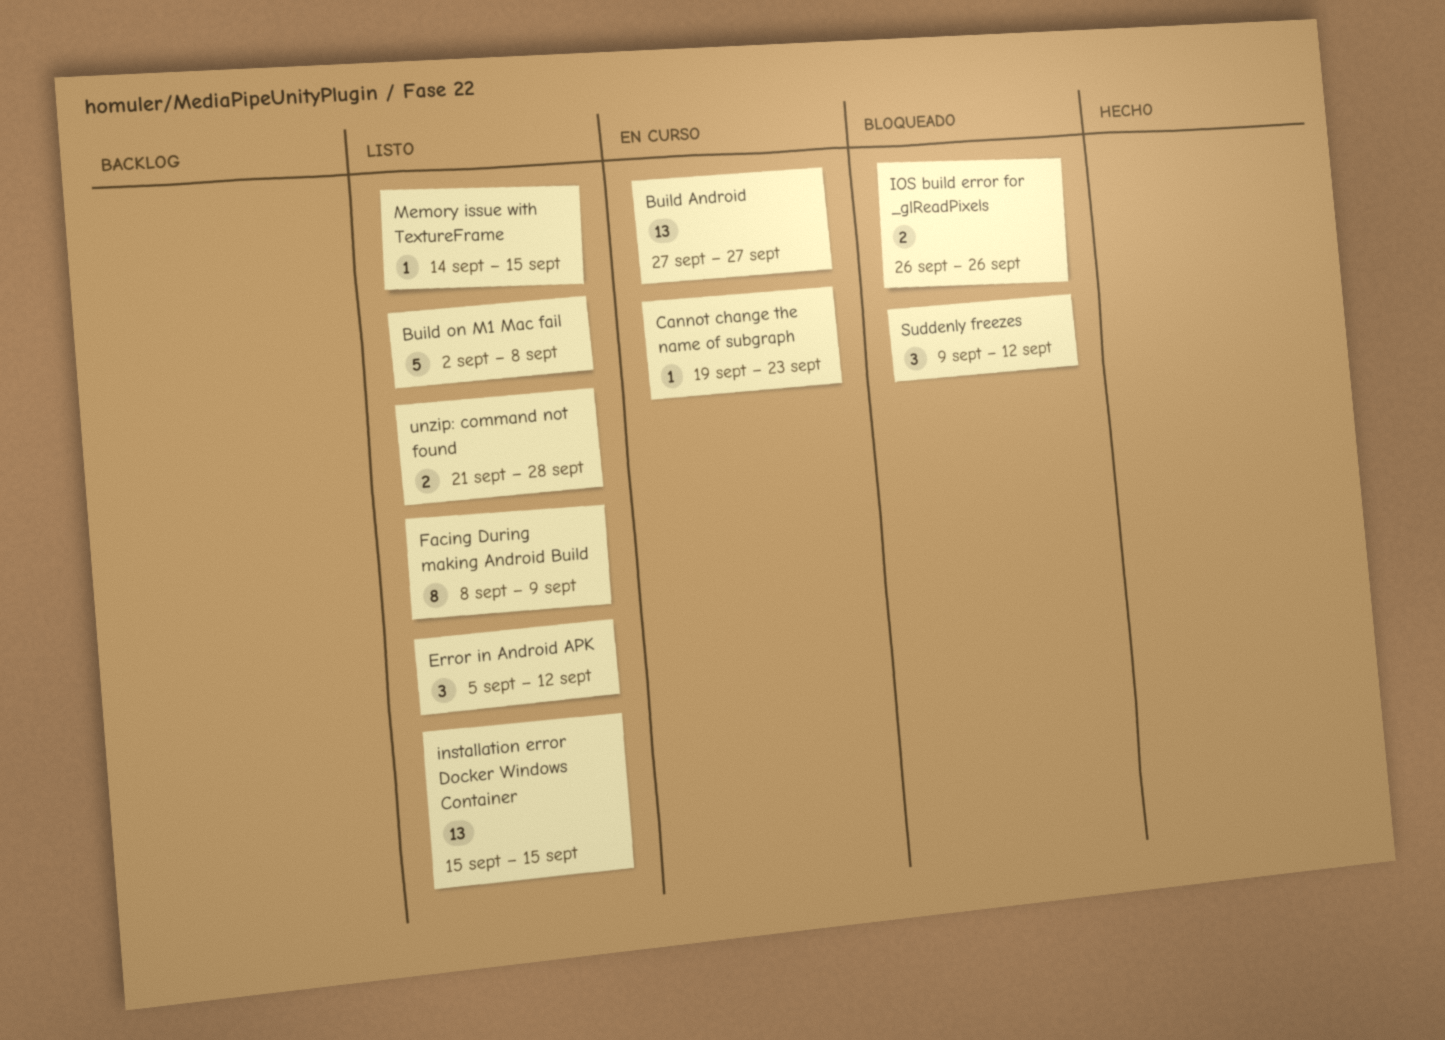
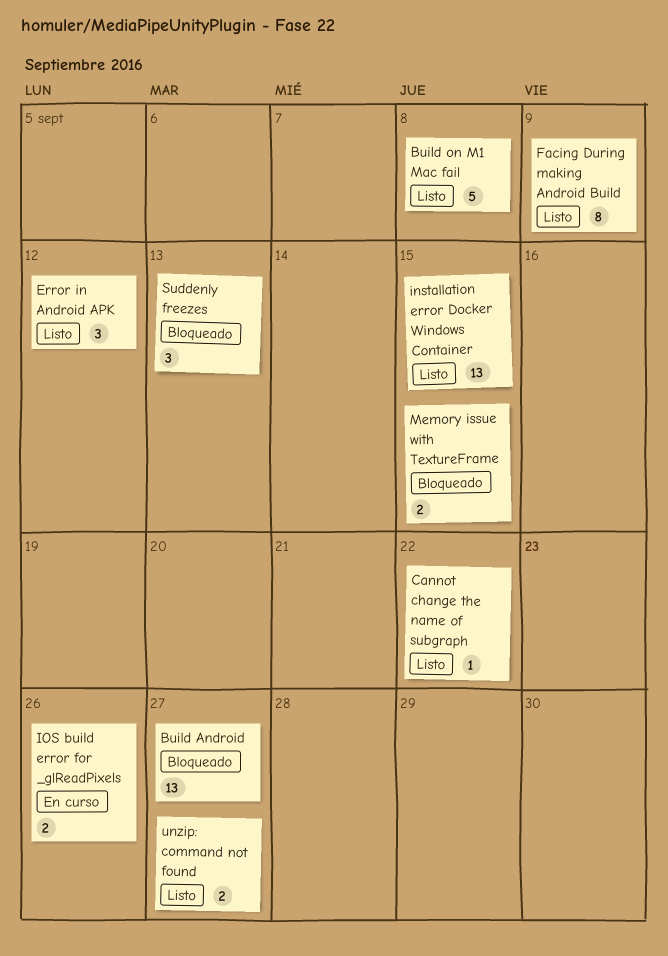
Build Android, status: En curso -> Bloqueado
Cannot change the name of subgraph, status: En curso -> Listo
Cannot change the name of subgraph, due: Sep 23 -> Sep 22
IOS build error for _glReadPixels, status: Bloqueado -> En curso
Memory issue with TextureFrame, status: Listo -> Bloqueado
Memory issue with TextureFrame, estimate: 1 -> 2
Suddenly freezes, due: Sep 12 -> Sep 13
unzip: command not found, due: Sep 28 -> Sep 27

